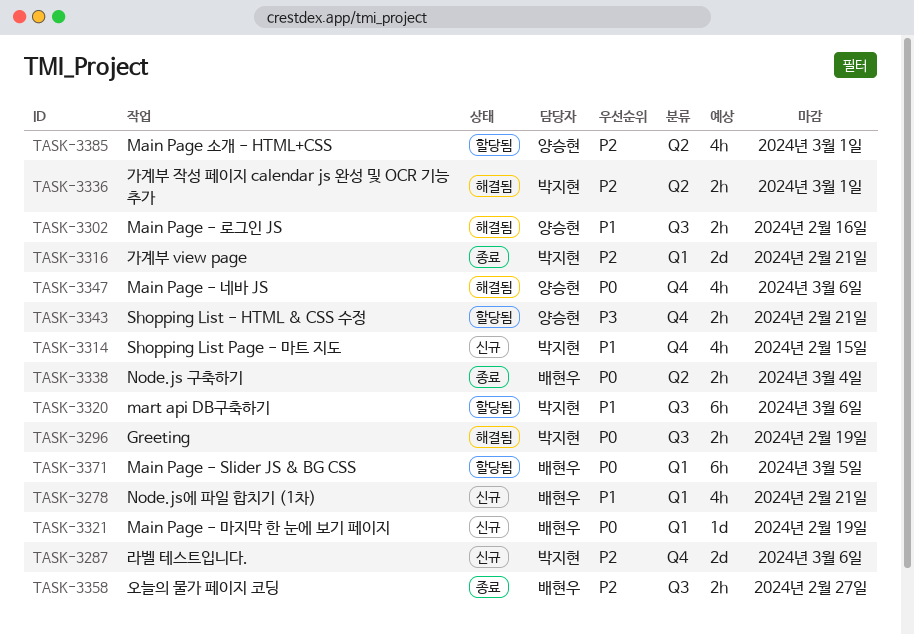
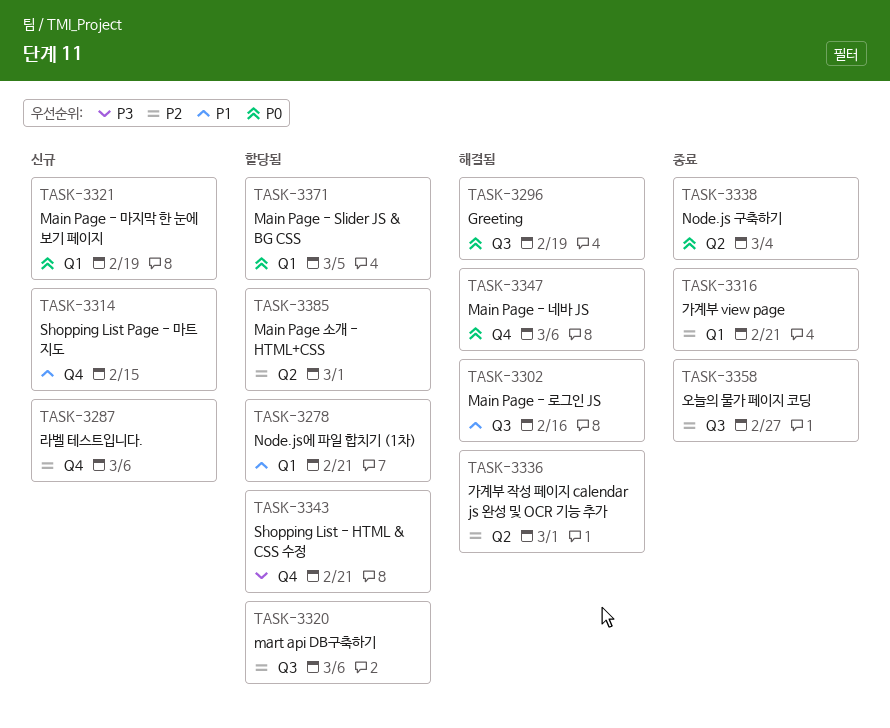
TASK-3278, status: 신규 -> 할당됨
TASK-3320, priority: P1 -> P2

